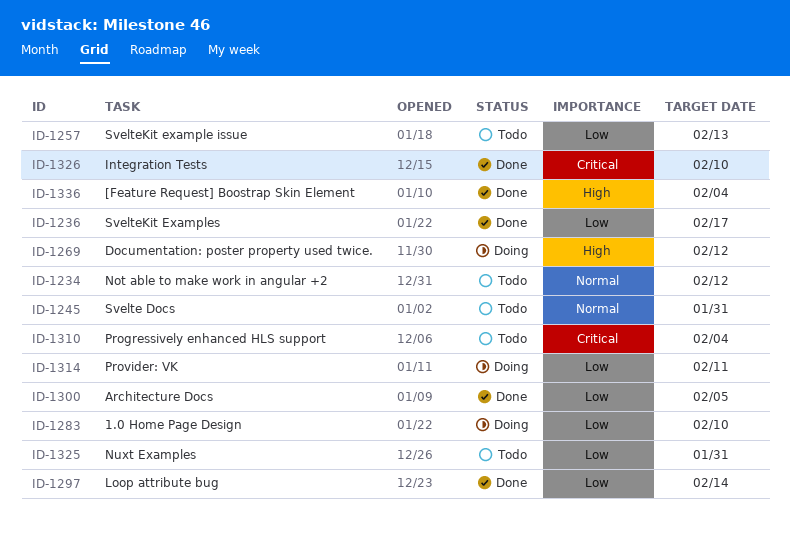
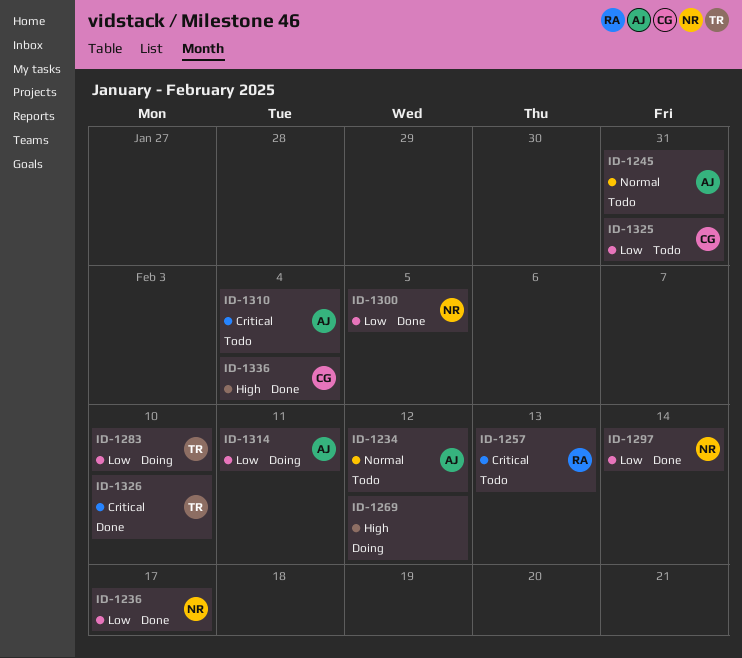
ID-1257, priority: Low -> Critical

